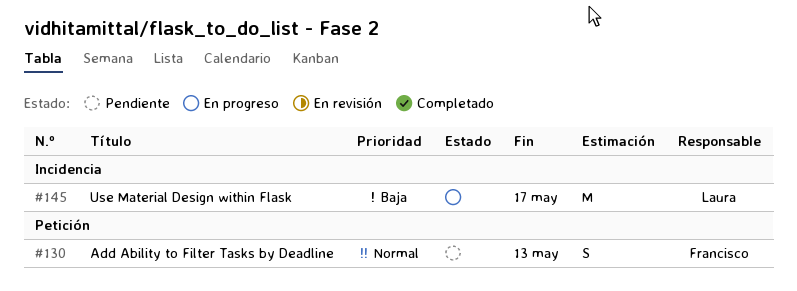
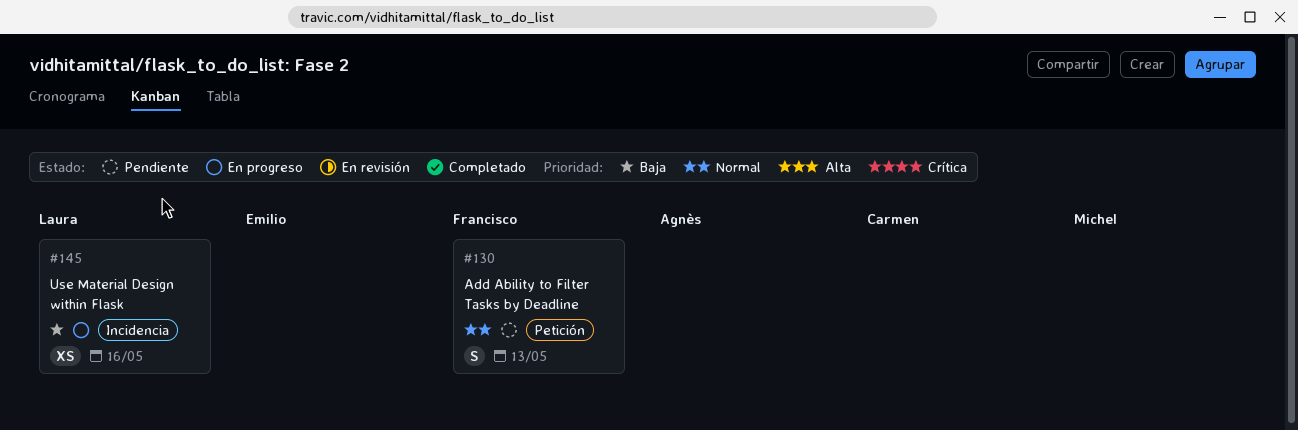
#145, estimate: M -> XS
#145, due: May 17 -> May 16

